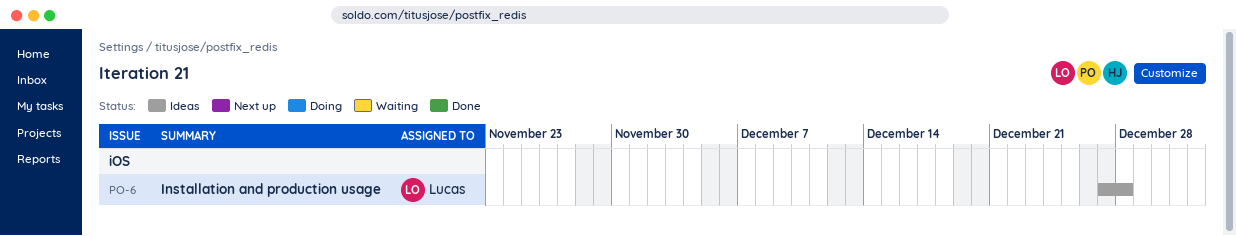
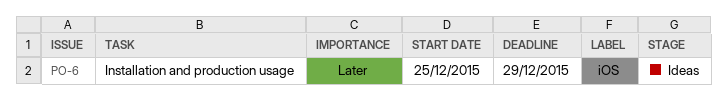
PO-6, start: Dec 27 -> Dec 25
PO-6, due: Dec 28 -> Dec 29

